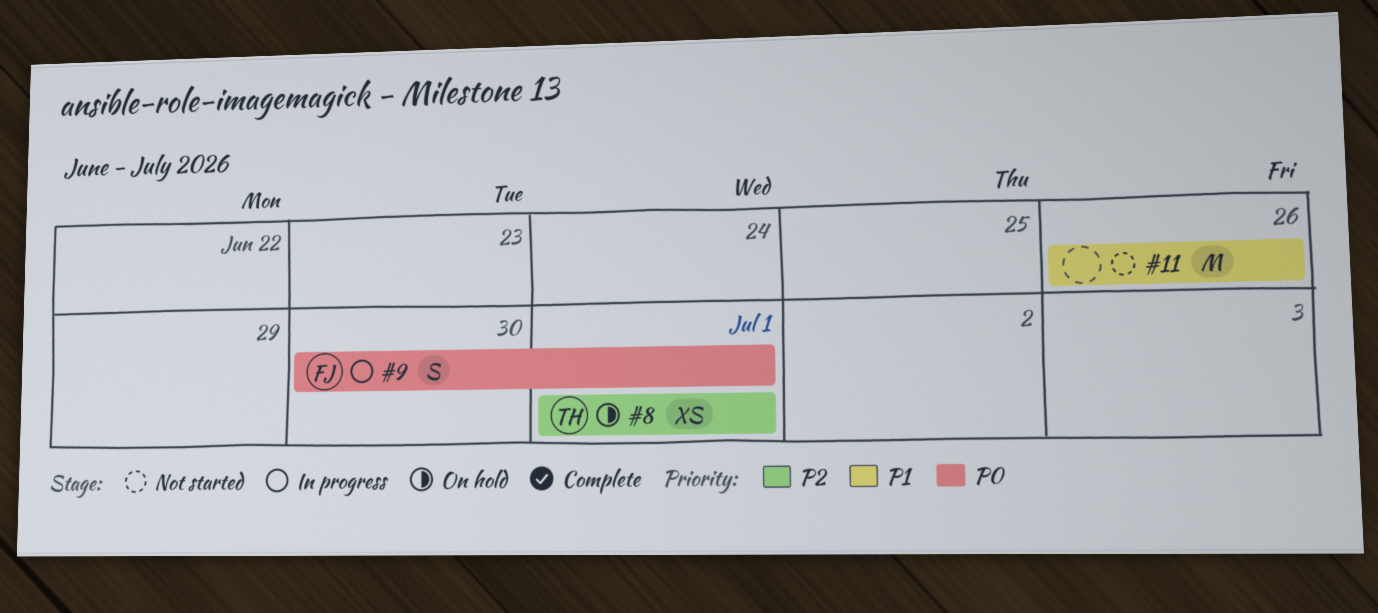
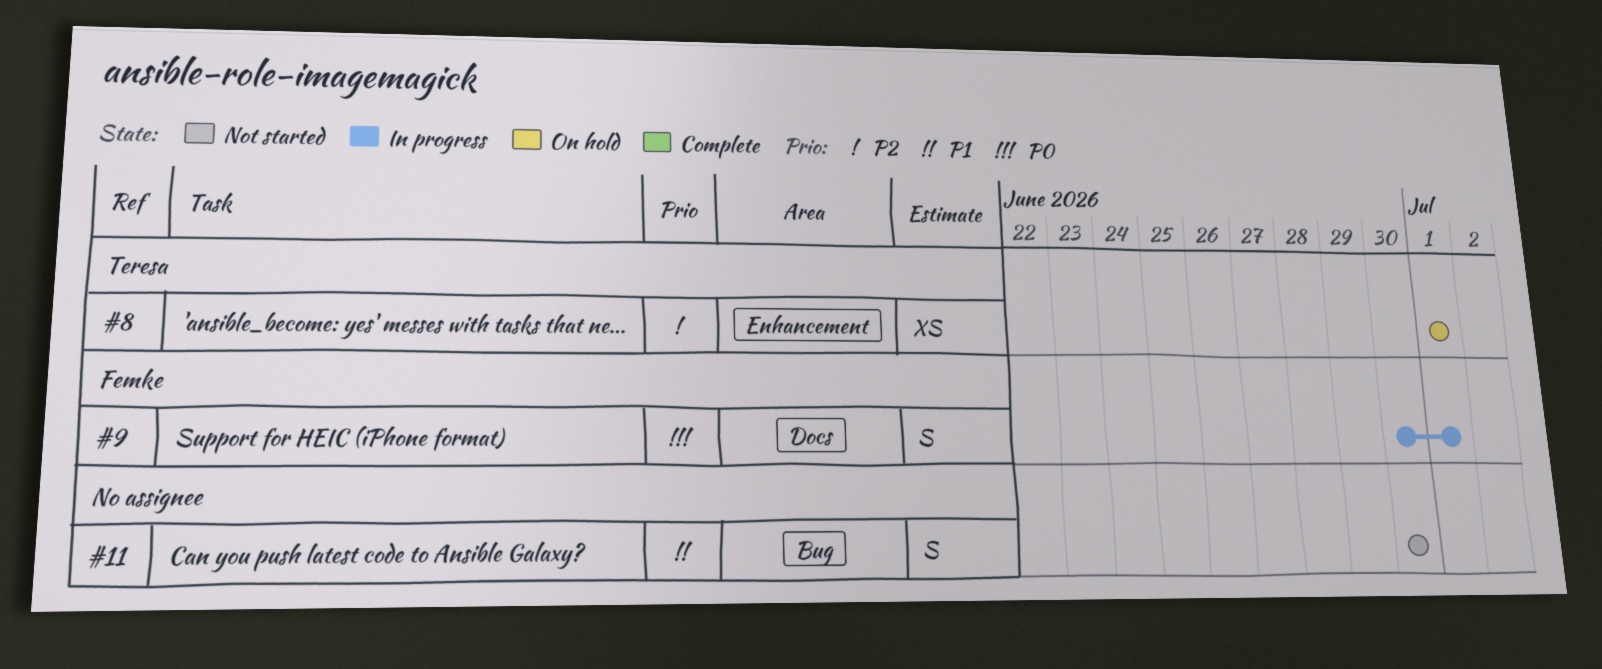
#11, estimate: M -> S
#11, start: Jun 26 -> Jun 30
#11, due: Jun 26 -> Jun 30

